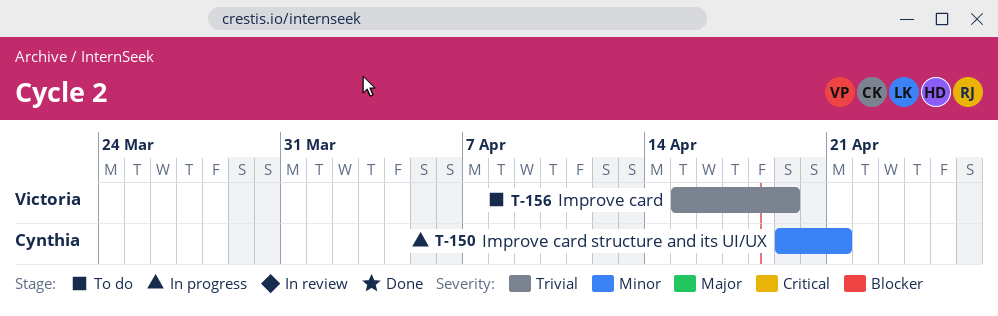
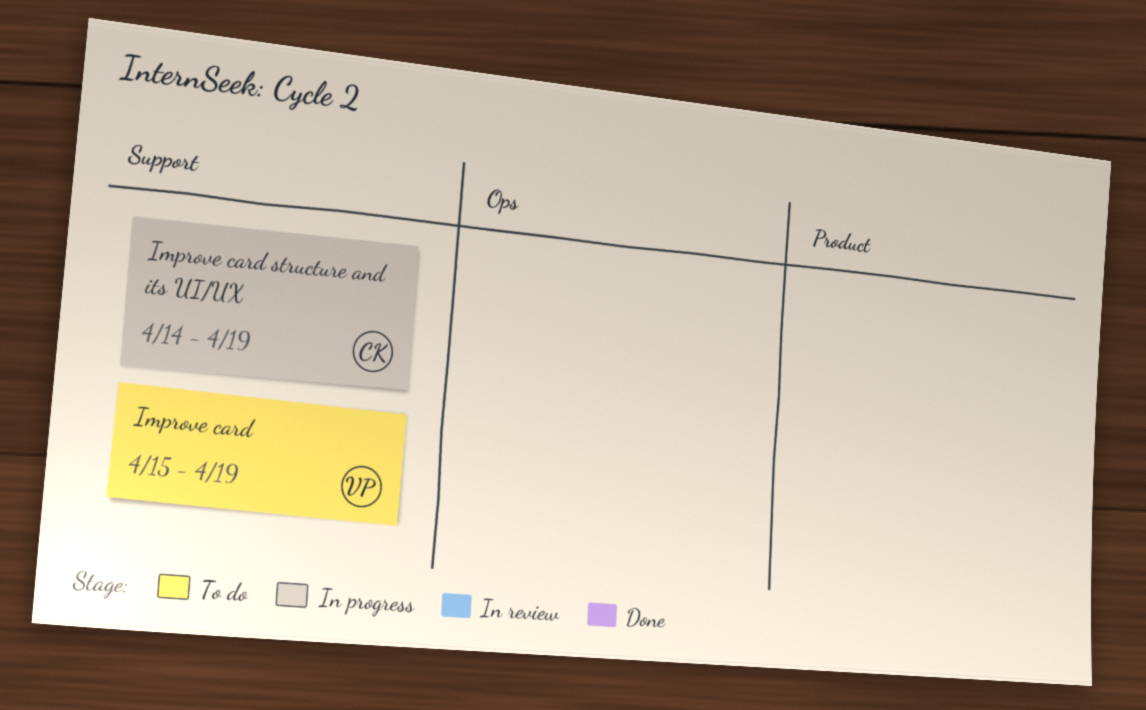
Improve card structure and its UI/UX, start: Apr 19 -> Apr 14
Improve card structure and its UI/UX, due: Apr 21 -> Apr 19

